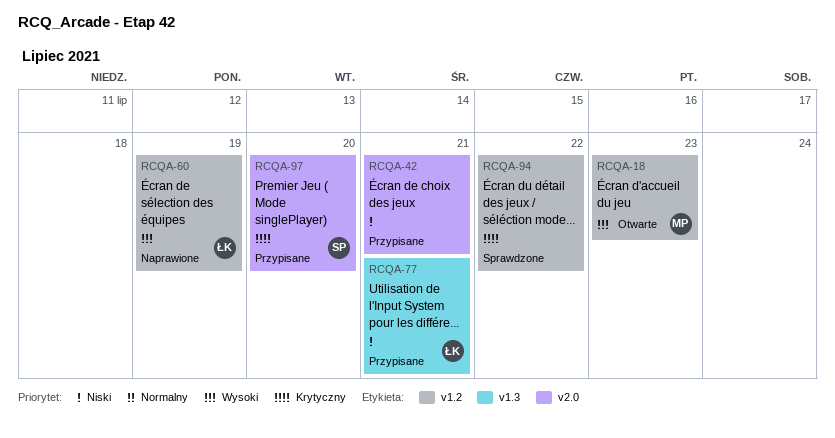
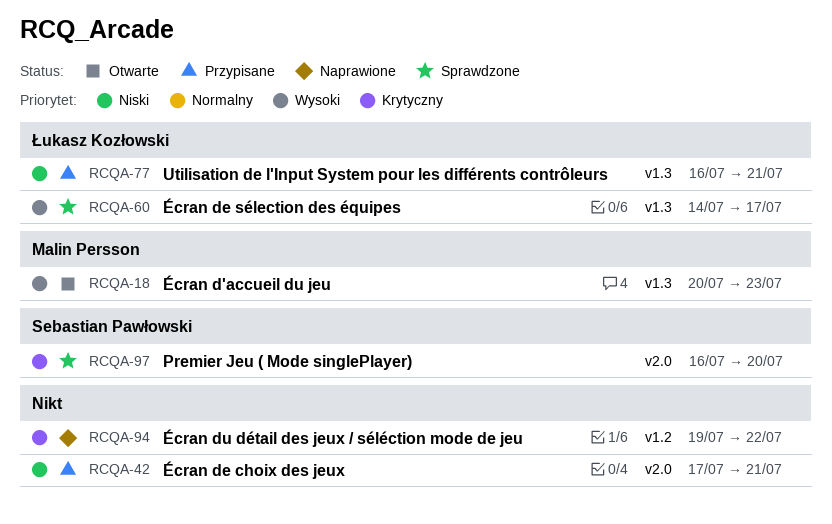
RCQA-18, label: v1.2 -> v1.3
RCQA-60, status: Naprawione -> Sprawdzone
RCQA-60, label: v1.2 -> v1.3
RCQA-60, due: Jul 19 -> Jul 17
RCQA-94, status: Sprawdzone -> Naprawione
RCQA-97, status: Przypisane -> Sprawdzone

